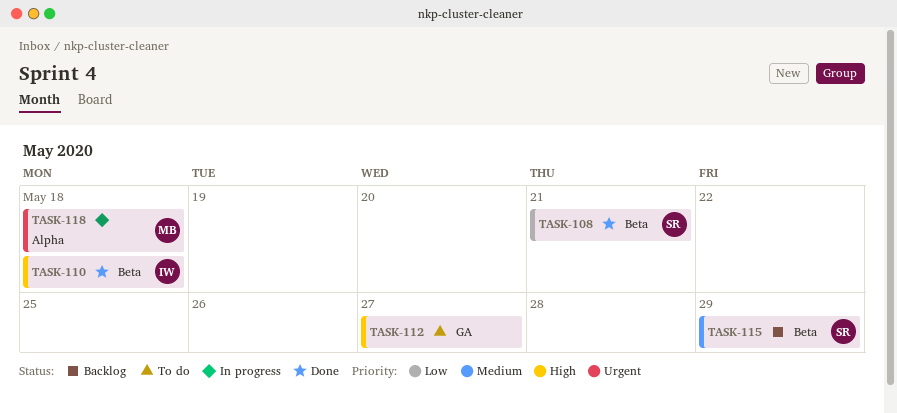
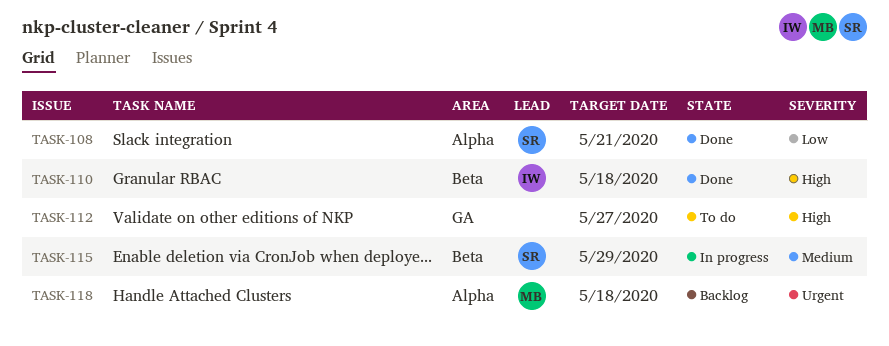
TASK-108, label: Beta -> Alpha
TASK-115, status: Backlog -> In progress
TASK-118, status: In progress -> Backlog

